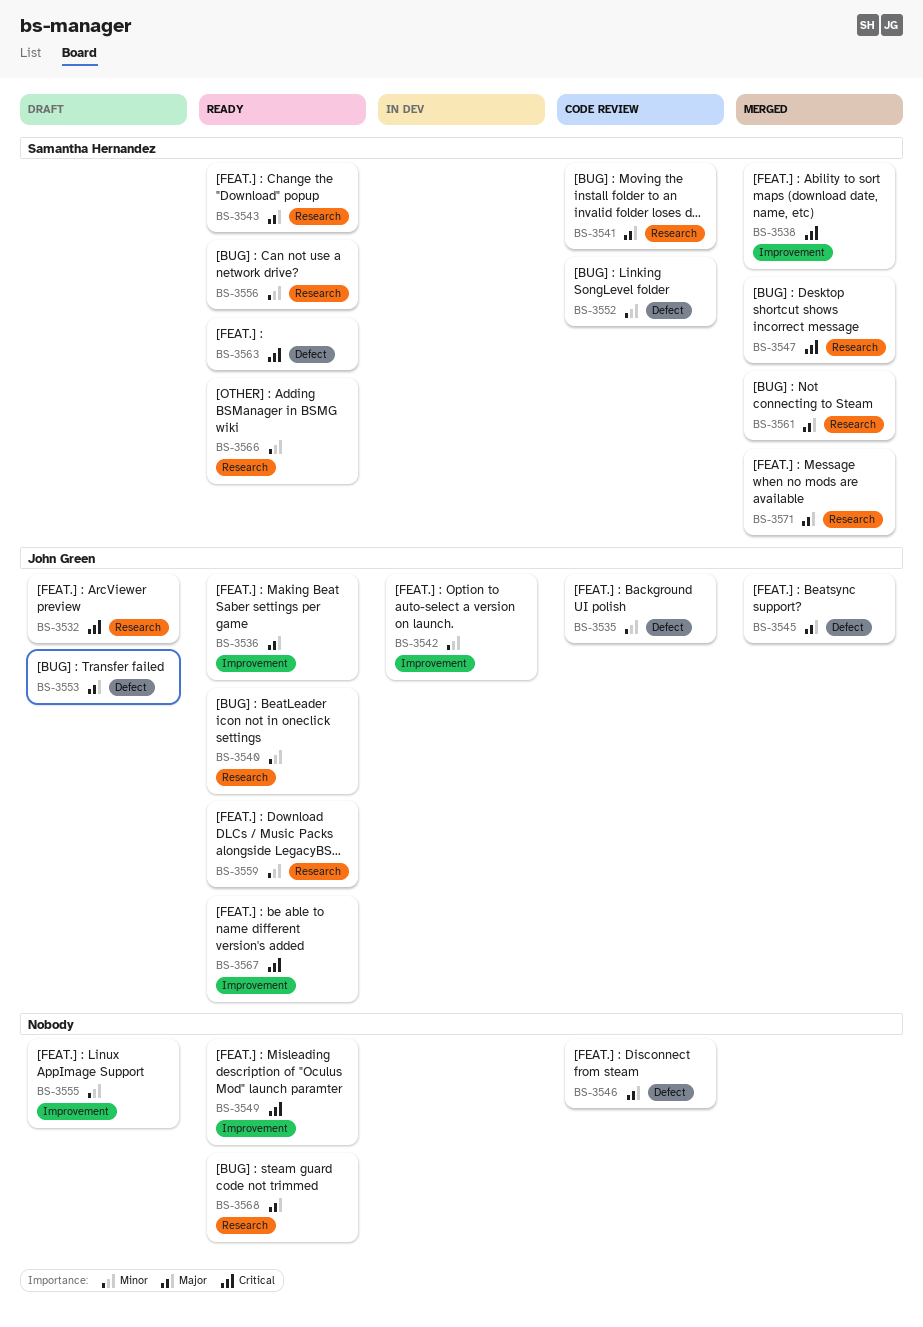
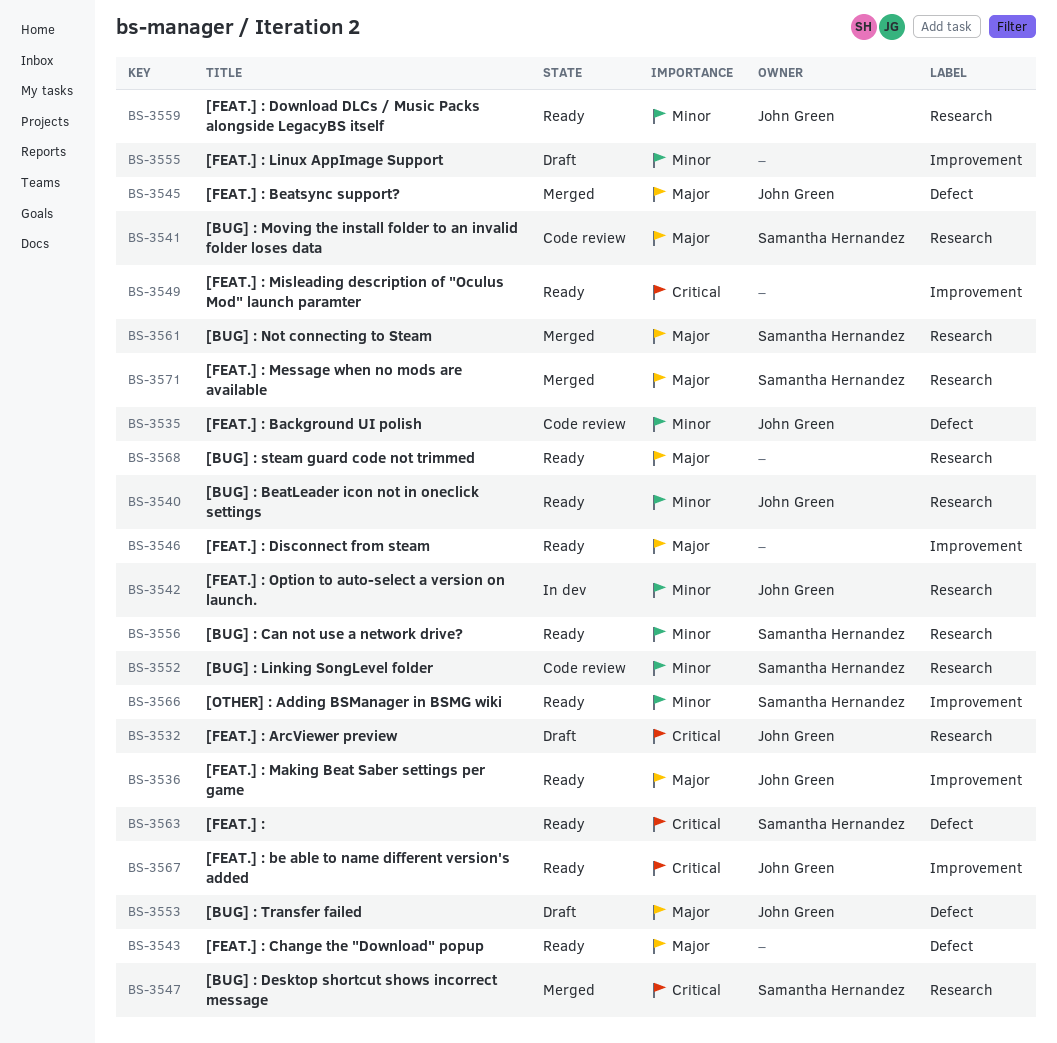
BS-3538: present -> none
BS-3542, label: Improvement -> Research
BS-3543, owner: Samantha Hernandez -> none
BS-3543, label: Research -> Defect
BS-3546, status: Code review -> Ready
BS-3546, label: Defect -> Improvement
BS-3552, label: Defect -> Research
BS-3566, label: Research -> Improvement

